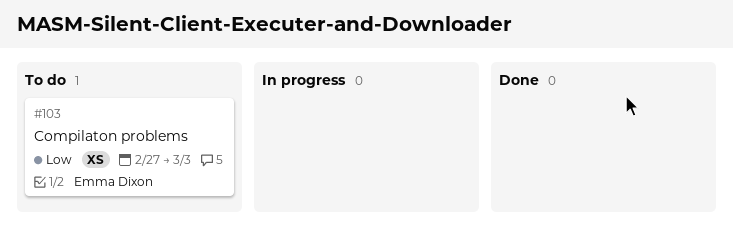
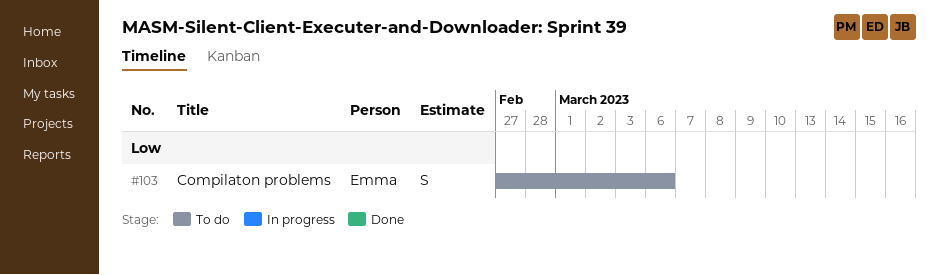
#103, estimate: XS -> S
#103, due: Mar 3 -> Mar 6

